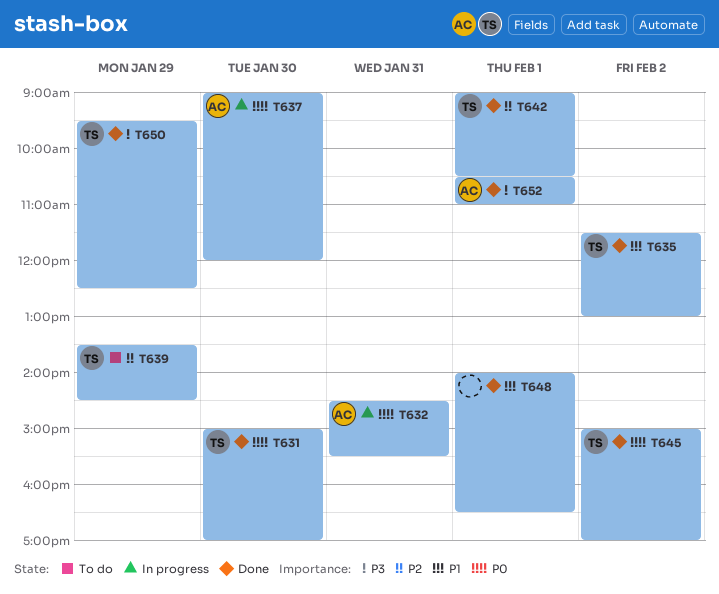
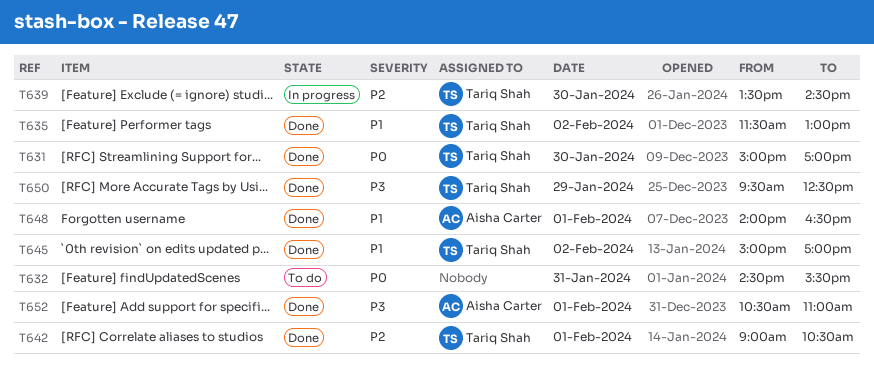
T632, status: In progress -> To do
T632, owner: Aisha Carter -> none
T637: present -> none
T639, status: To do -> In progress
T639, day: Jan 29 -> Jan 30
T645, priority: P0 -> P1
T648, owner: none -> Aisha Carter

